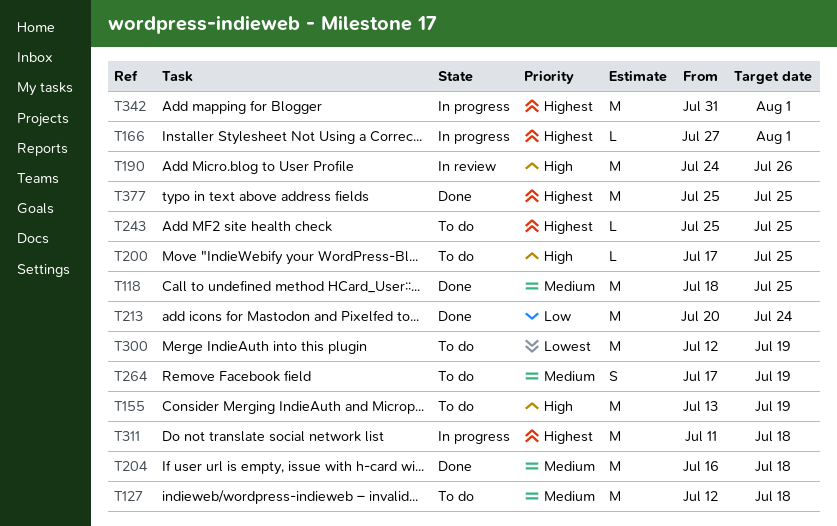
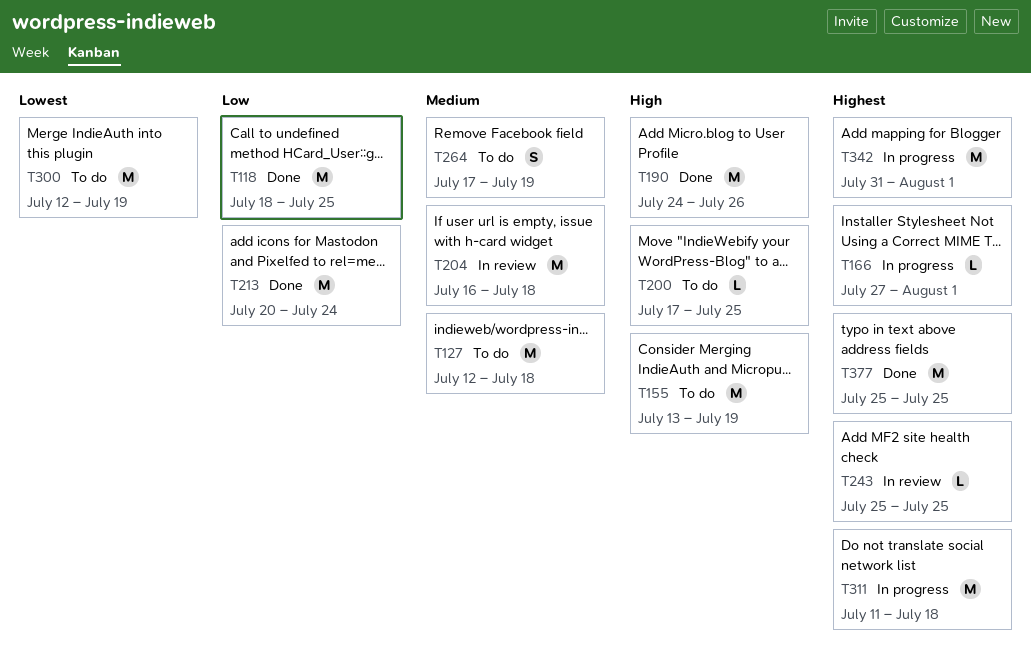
T118, priority: Medium -> Low
T190, status: In review -> Done
T204, status: Done -> In review
T243, status: To do -> In review

